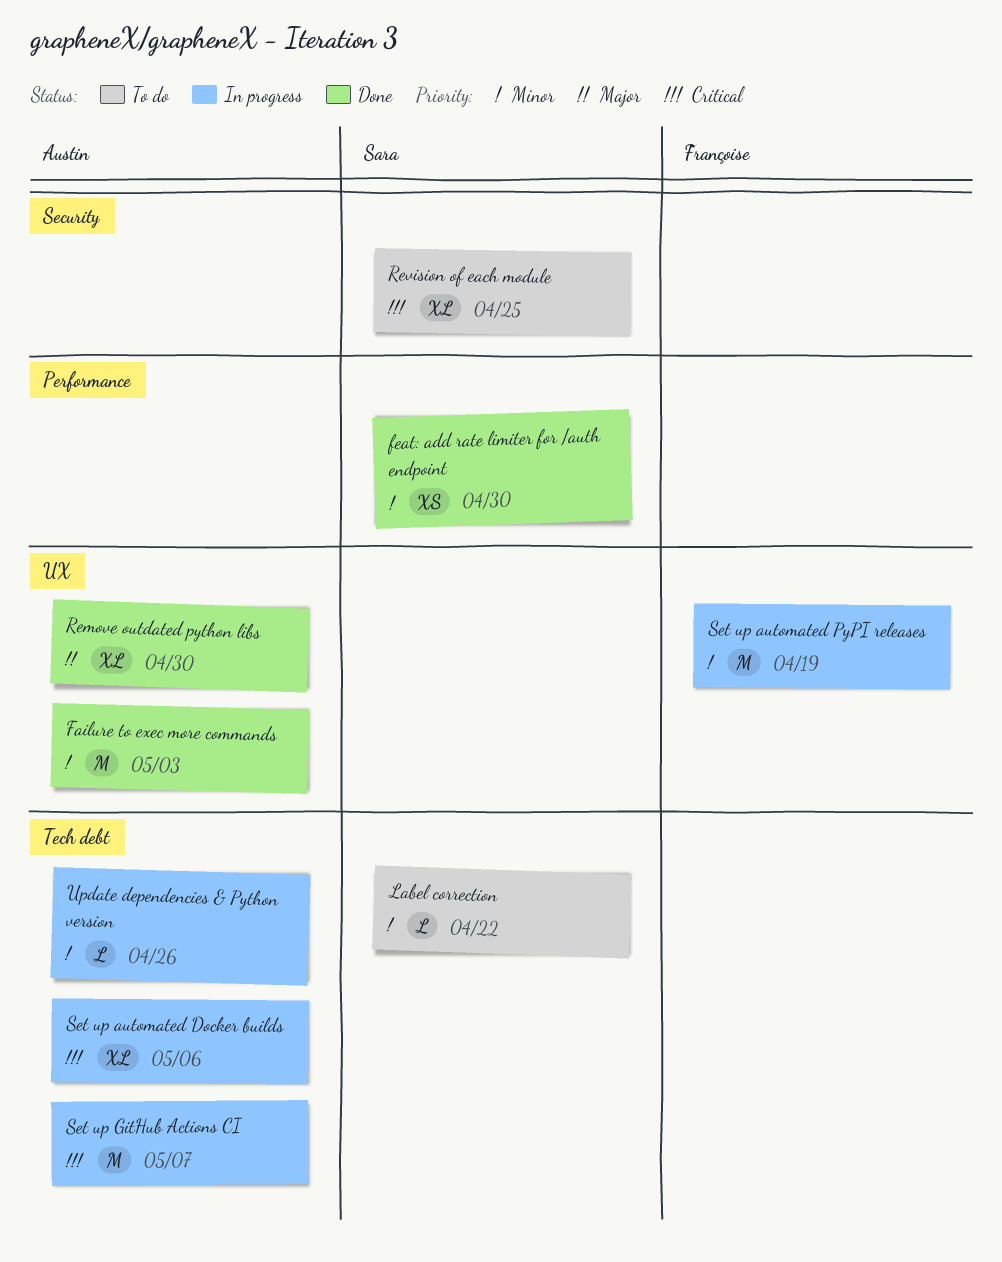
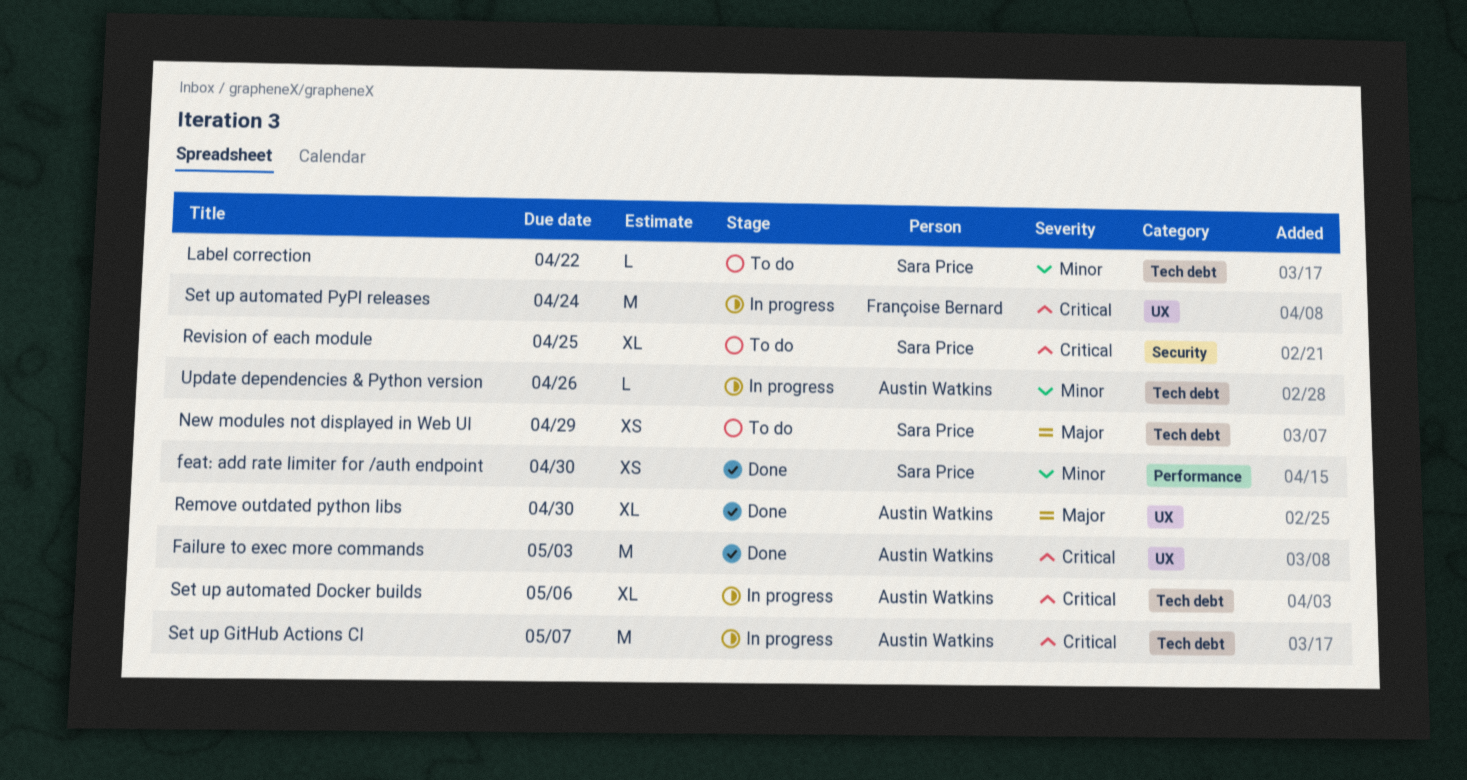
Failure to exec more commands, priority: Minor -> Critical
New modules not displayed in Web UI: none -> present
Set up automated PyPI releases, priority: Minor -> Critical
Set up automated PyPI releases, due: Apr 19 -> Apr 24

